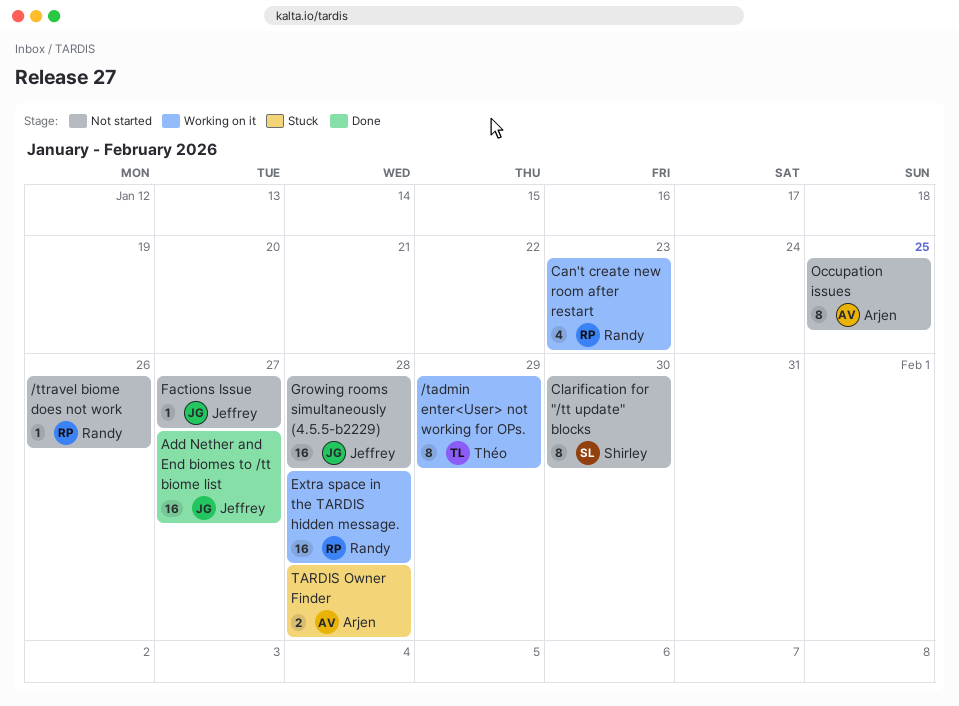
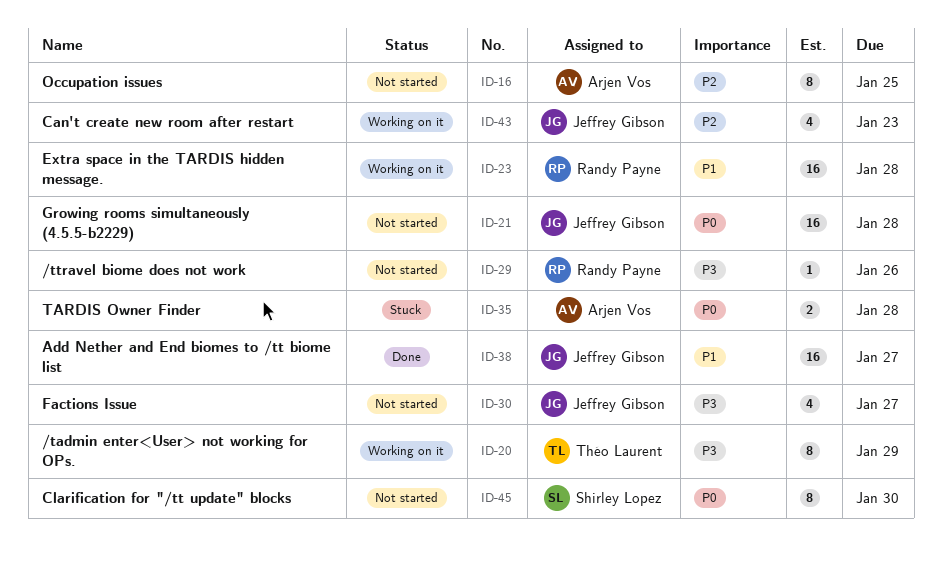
Can't create new room after restart, owner: Randy Payne -> Jeffrey Gibson
Factions Issue, estimate: 1 -> 4

